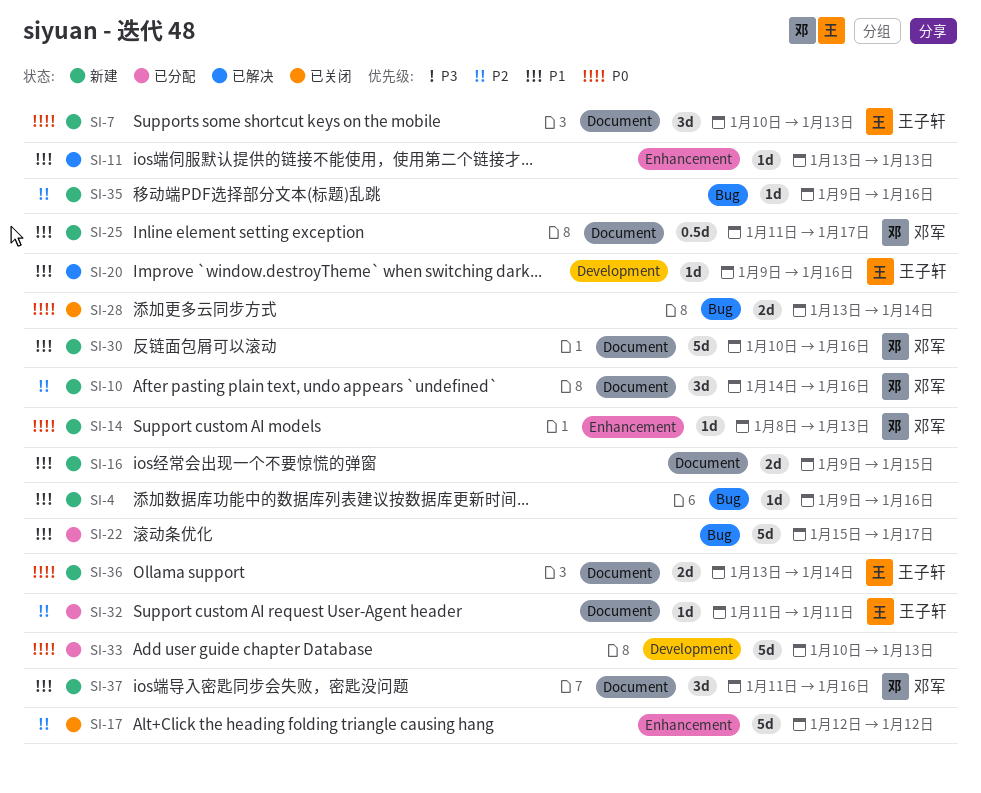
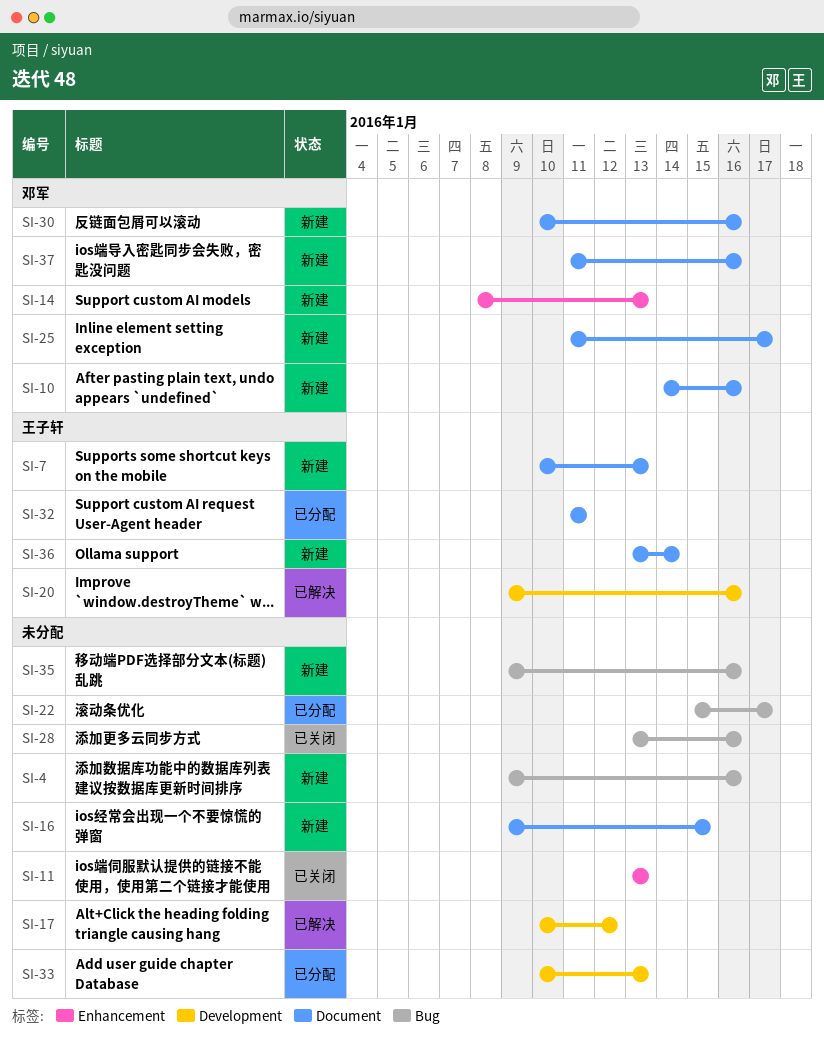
SI-11, status: 已解决 -> 已关闭
SI-17, status: 已关闭 -> 已解决
SI-17, label: Enhancement -> Development
SI-17, start: Jan 12 -> Jan 10
SI-28, due: Jan 14 -> Jan 16

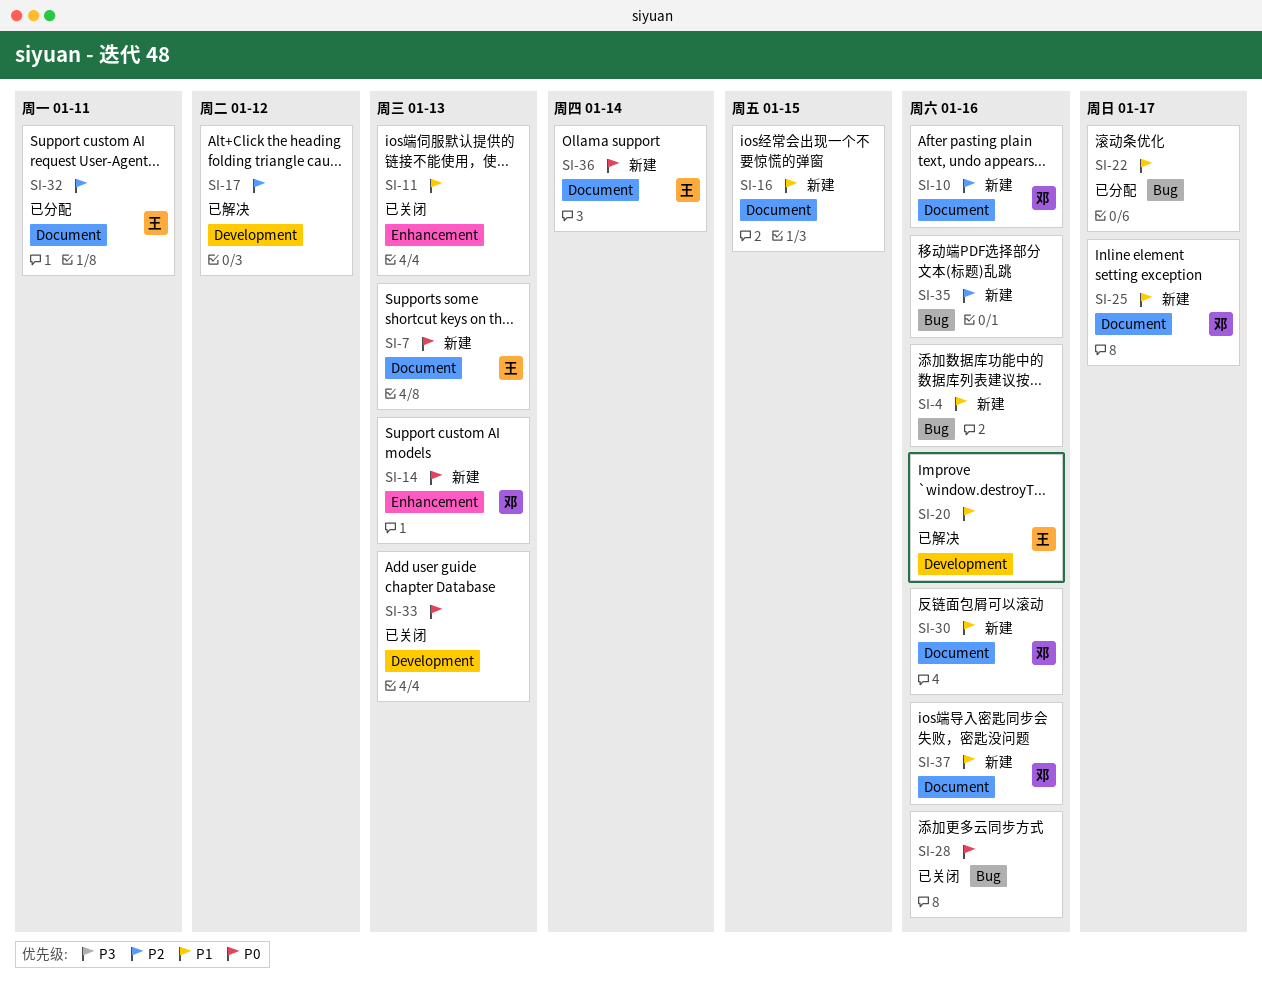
SI-33, status: 已分配 -> 已关闭

